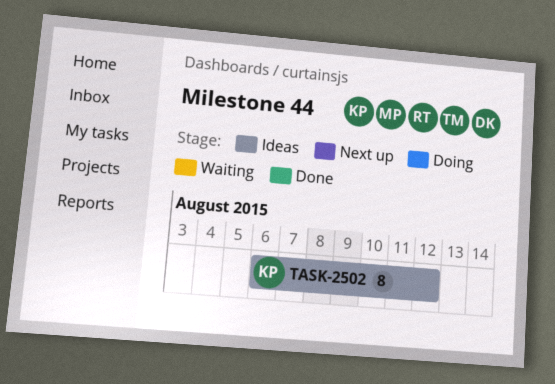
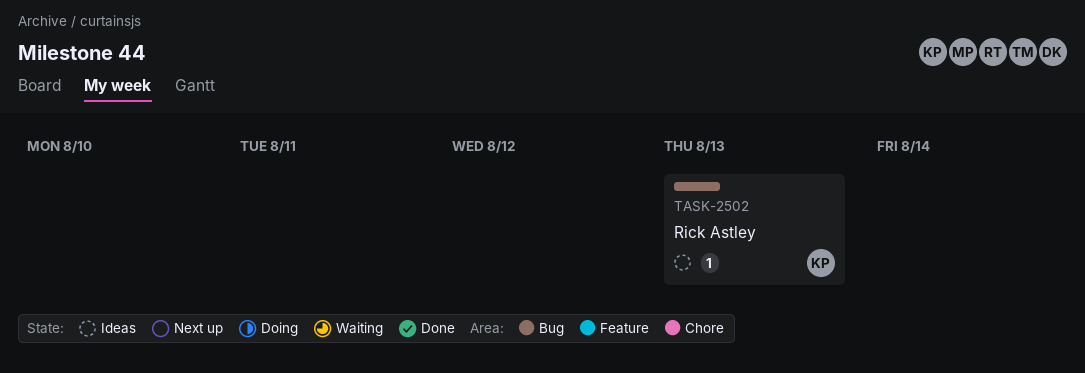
TASK-2502, estimate: 8 -> 1
TASK-2502, due: Aug 12 -> Aug 13

